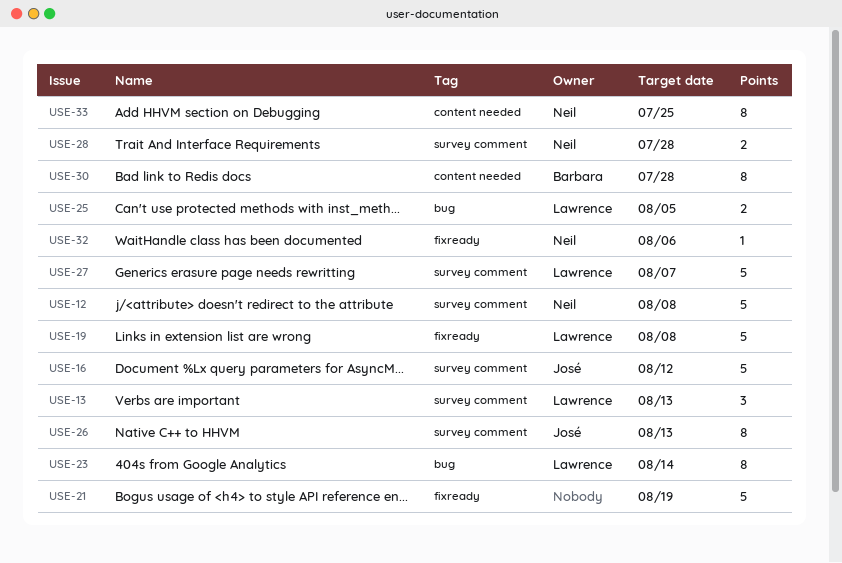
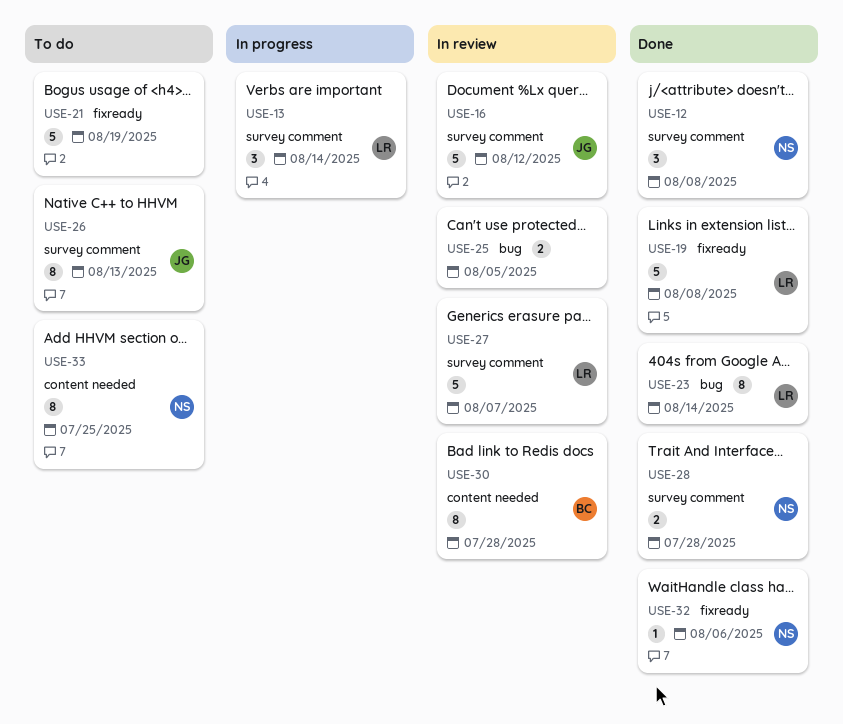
USE-12, estimate: 5 -> 3
USE-13, due: Aug 13 -> Aug 14
USE-25, owner: Lawrence -> none

